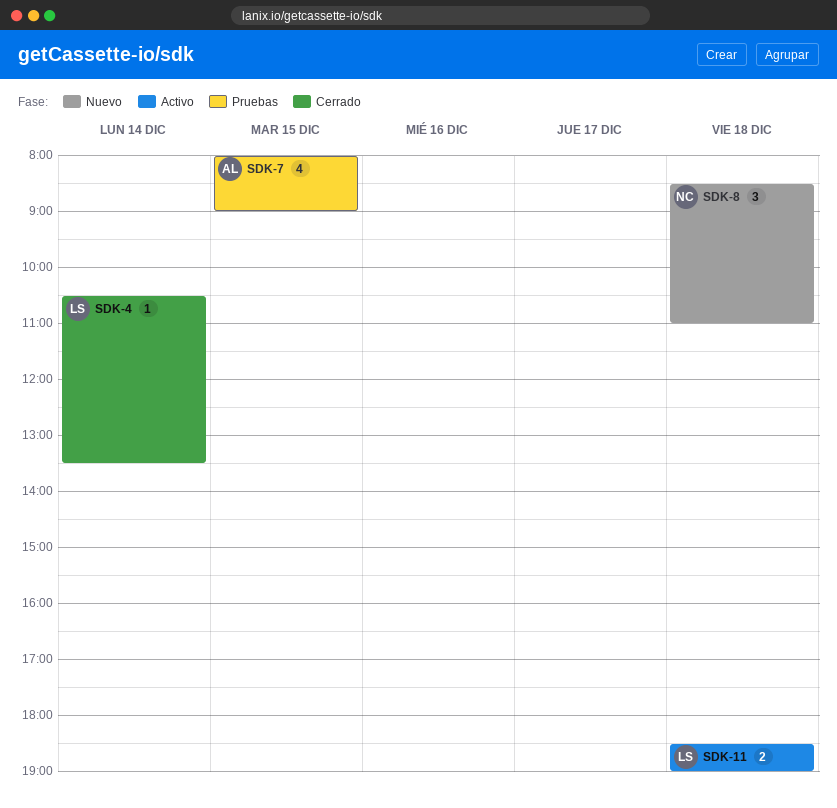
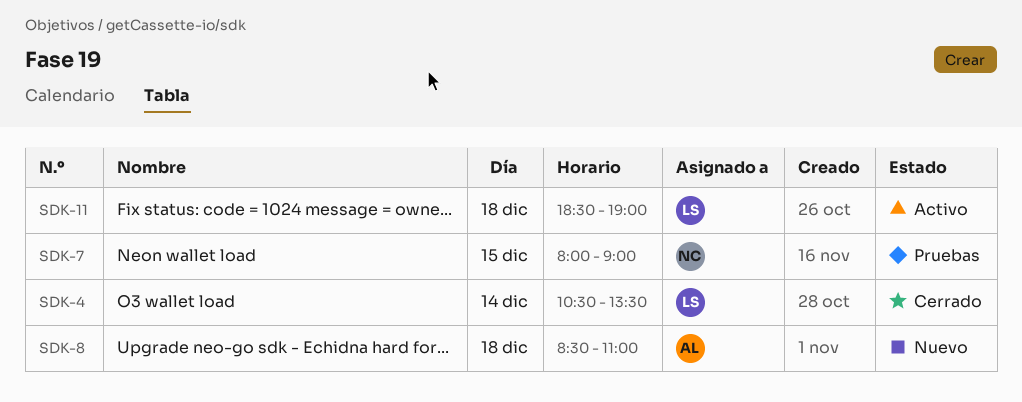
SDK-7, owner: AL -> NC
SDK-8, owner: NC -> AL

